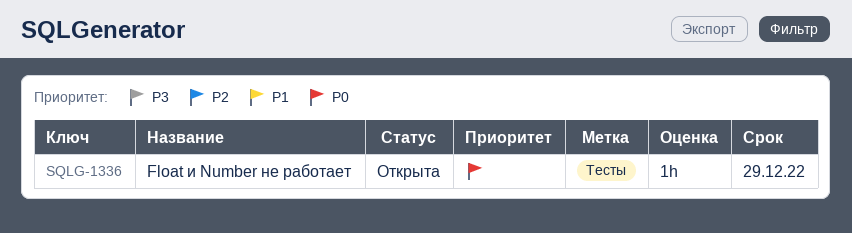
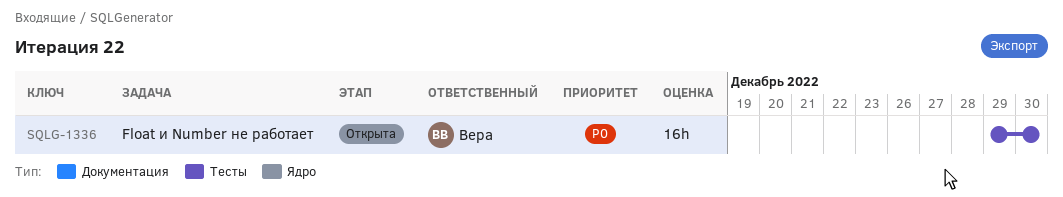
SQLG-1336, estimate: 1h -> 16h
SQLG-1336, due: Dec 29 -> Dec 30

